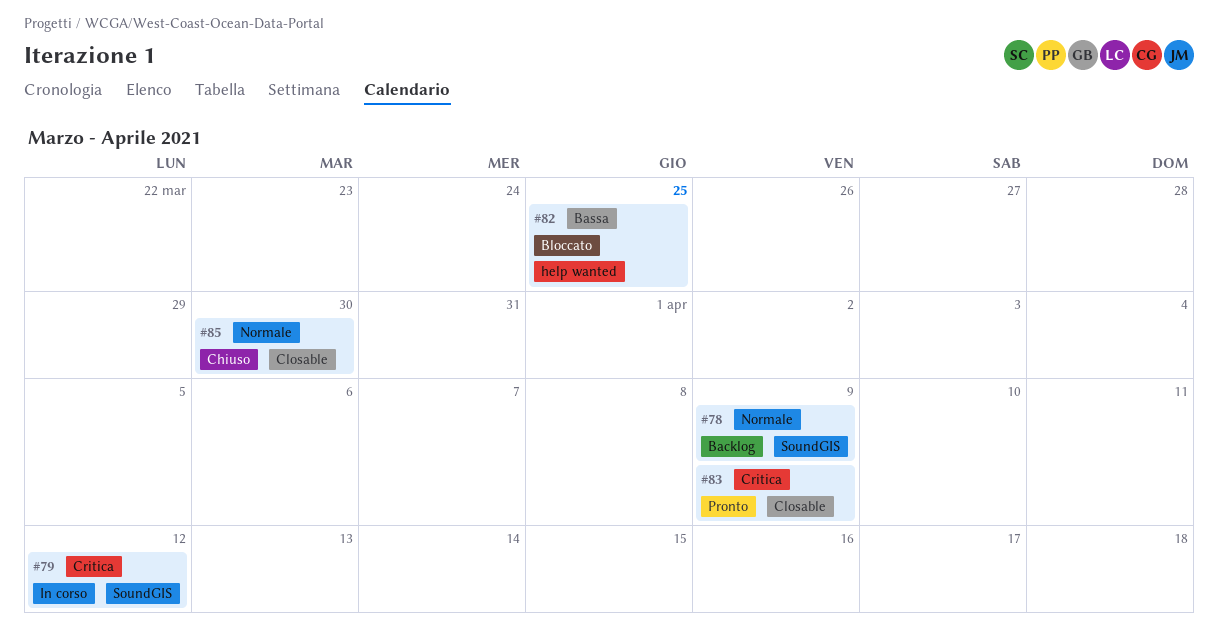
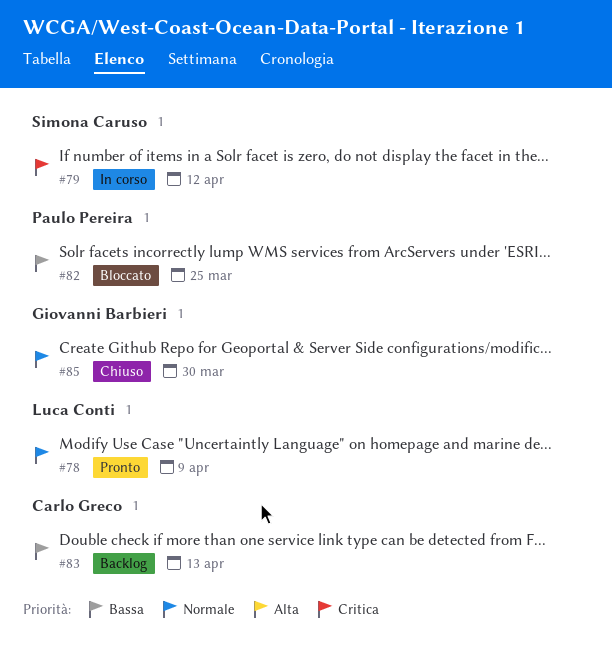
#78, status: Backlog -> Pronto
#83, status: Pronto -> Backlog
#83, priority: Critica -> Bassa
#83, due: Apr 9 -> Apr 13

